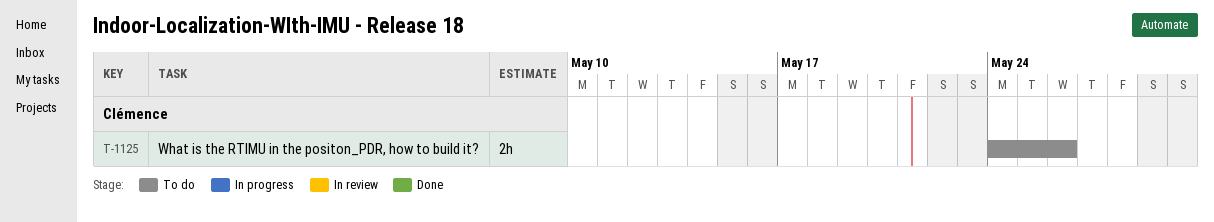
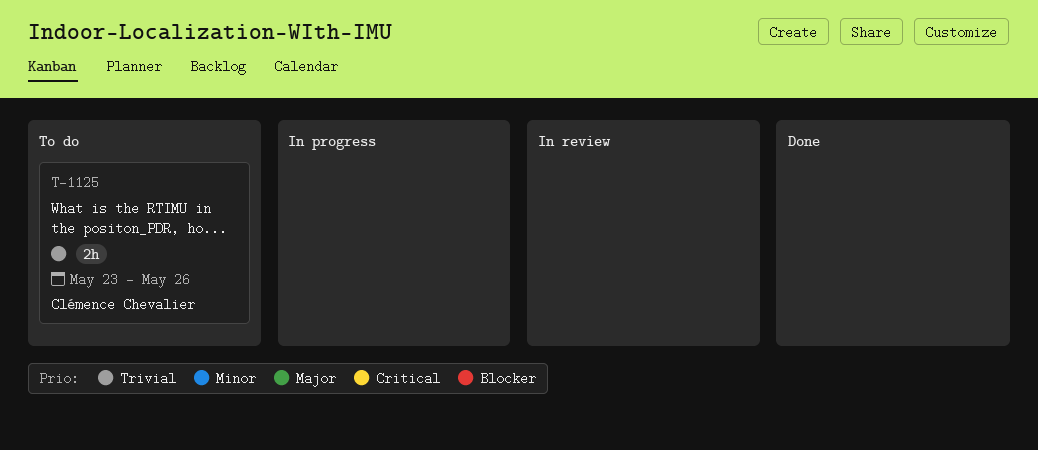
T-1125, start: May 24 -> May 23

